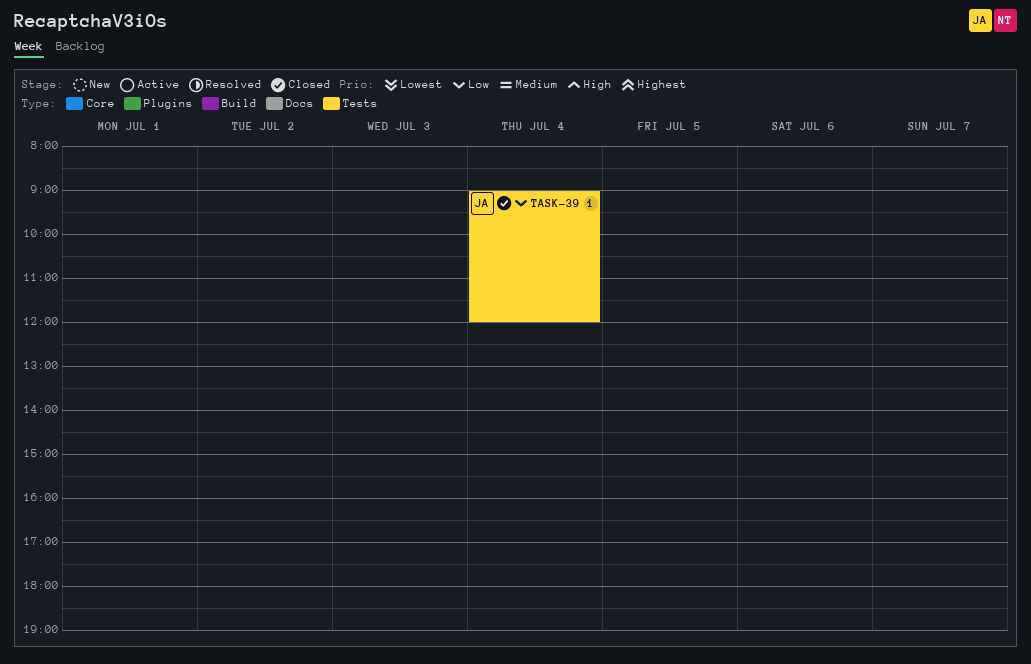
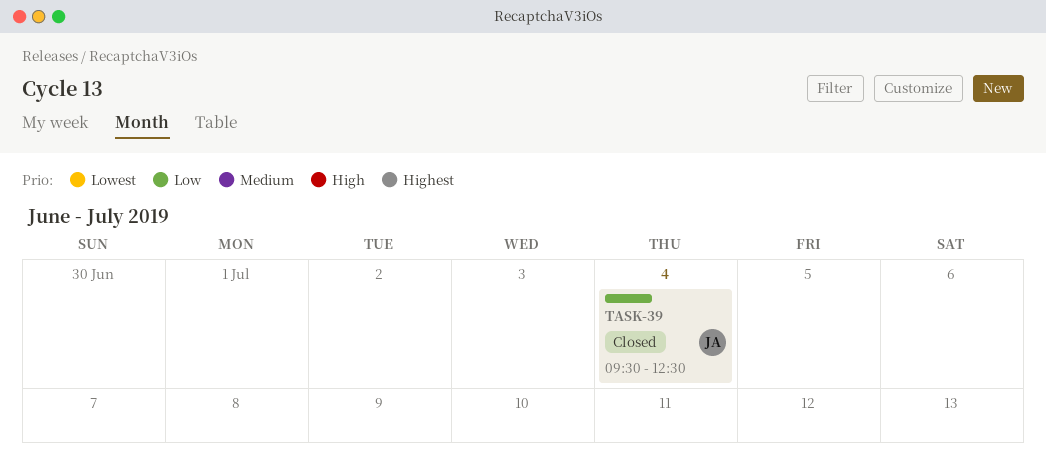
TASK-39, begins: 09:00 -> 09:30
TASK-39, ends: 12:00 -> 12:30

